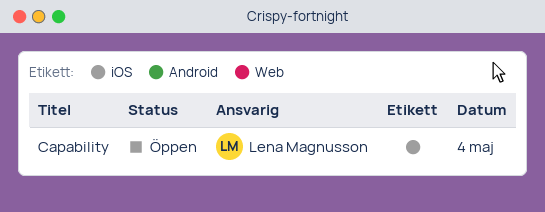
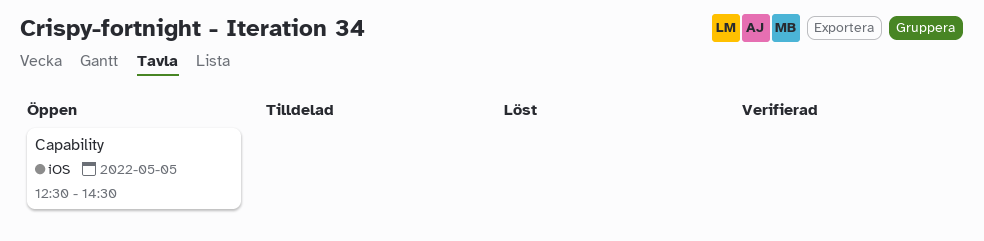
Capability, day: May 4 -> May 5

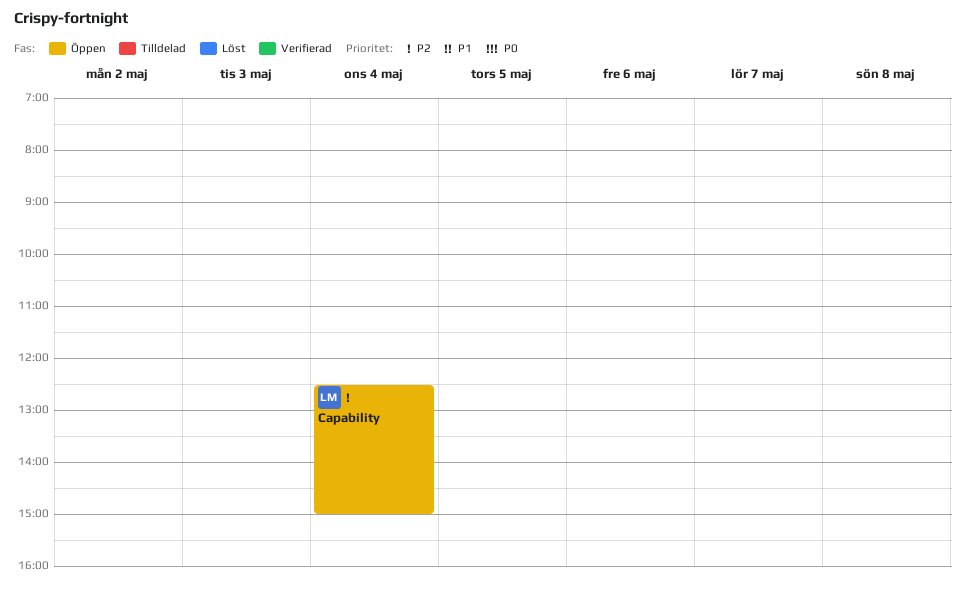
Capability, day: May 5 -> May 4
Capability, ends: 14:30 -> 15:00

